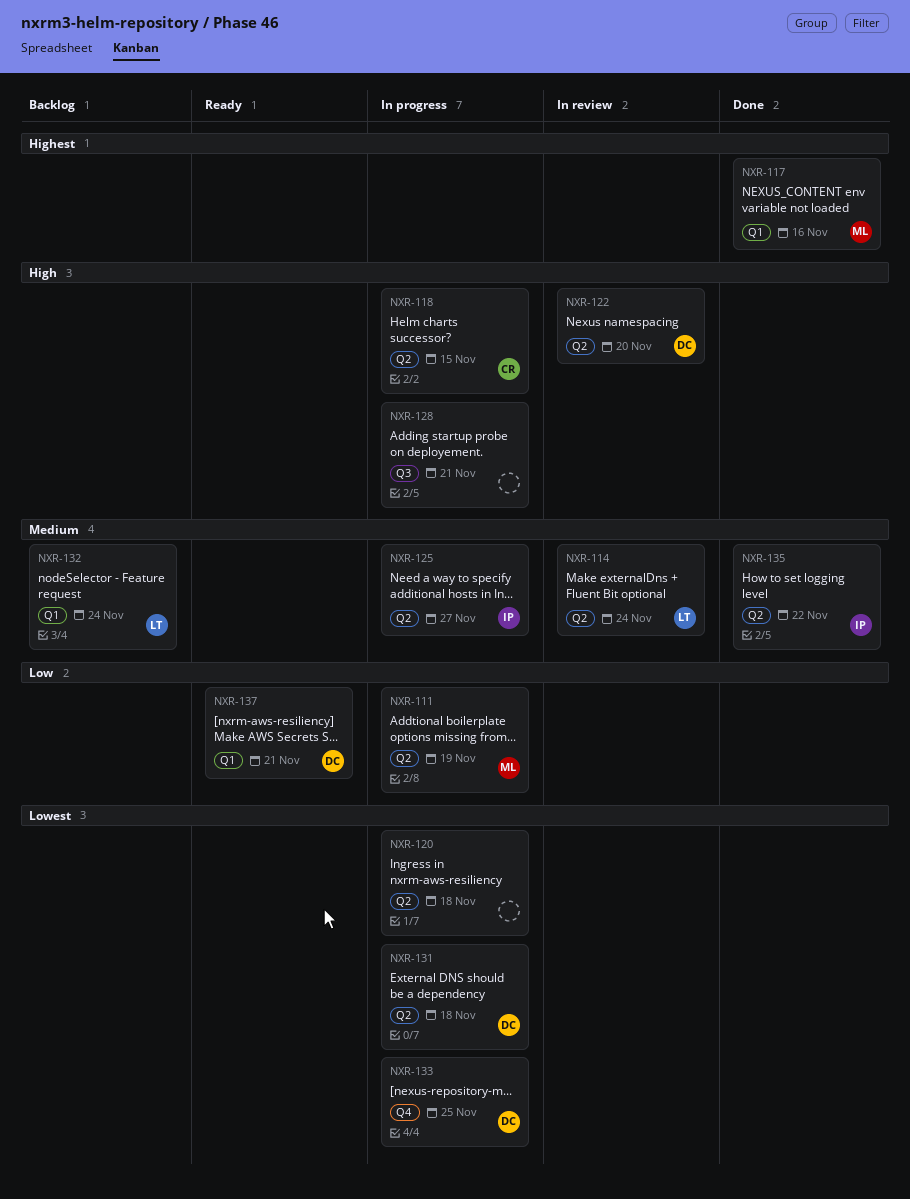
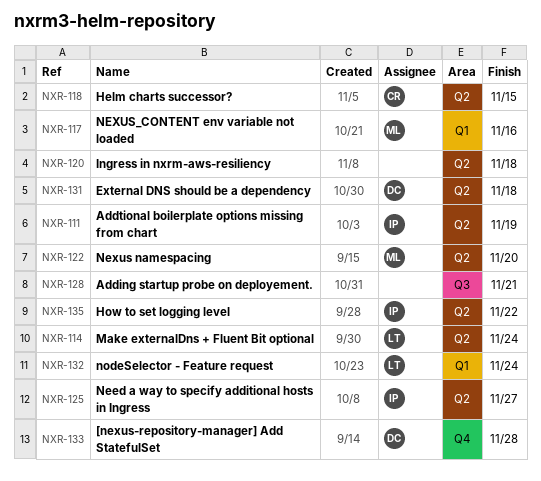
NXR-111, owner: ML -> IP
NXR-122, owner: DC -> ML
NXR-133, due: Nov 25 -> Nov 28
NXR-137: present -> none

